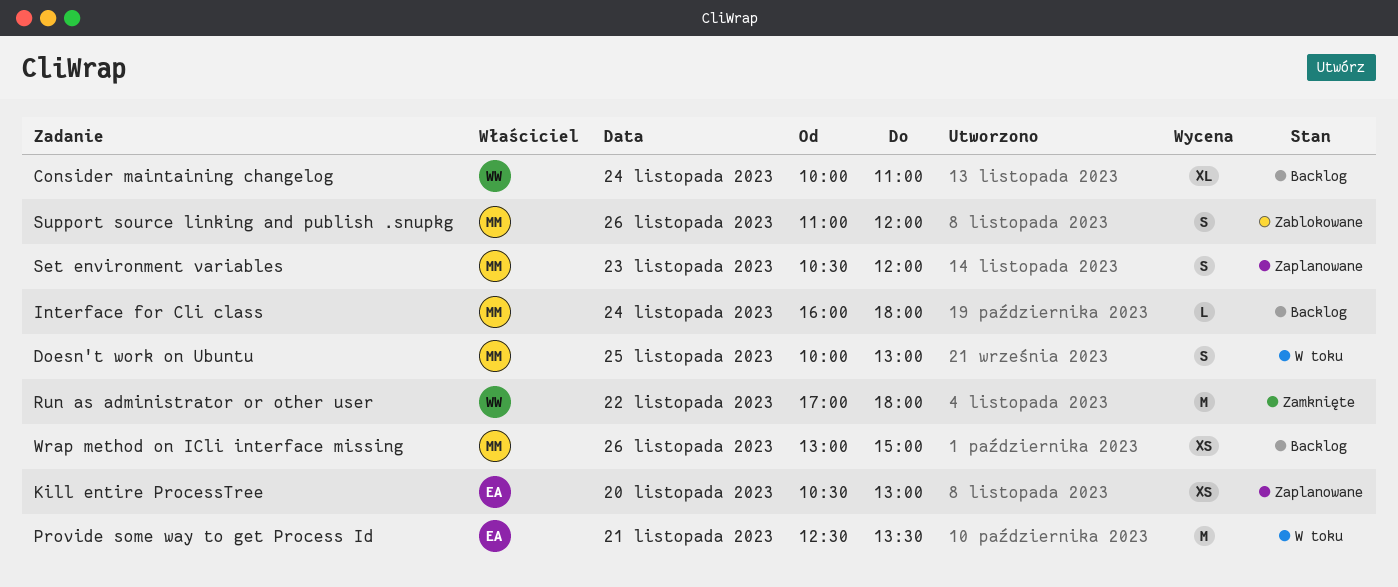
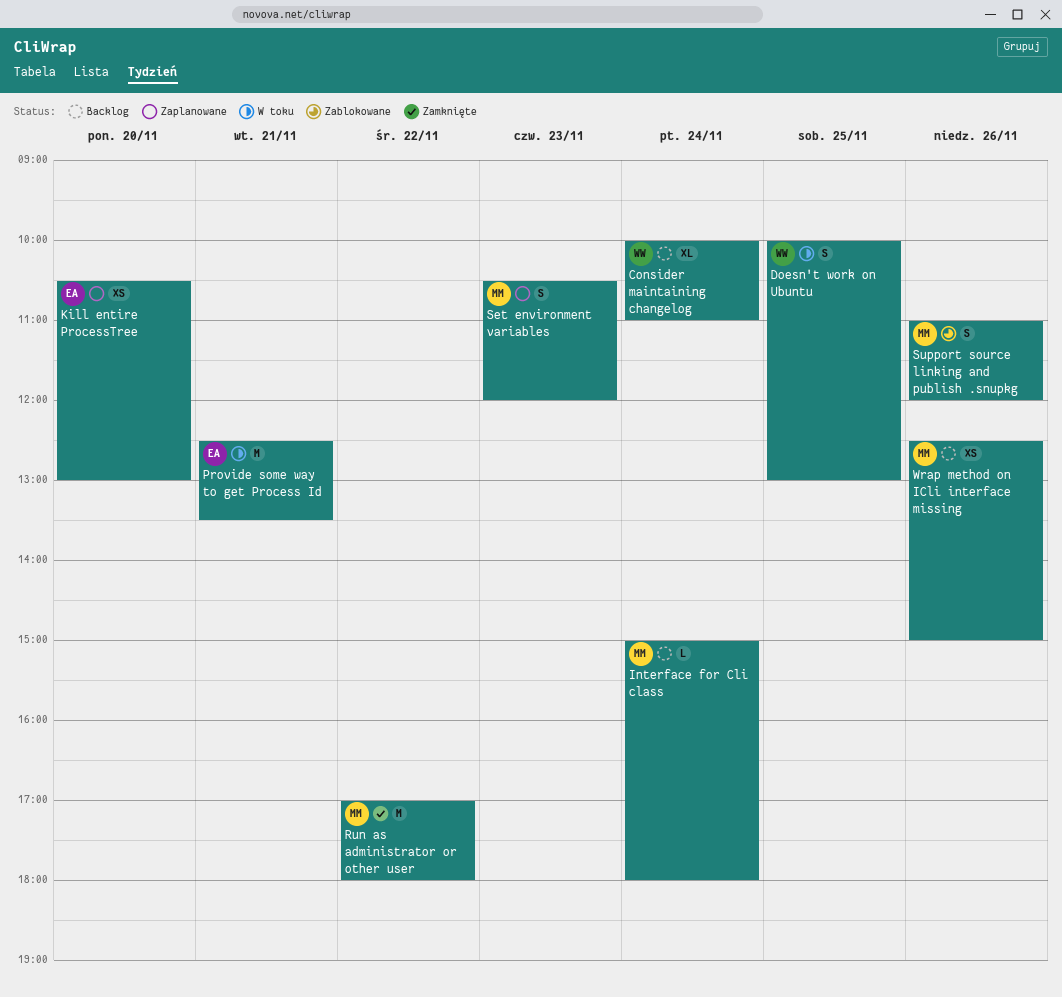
Doesn't work on Ubuntu, owner: MM -> WW
Interface for Cli class, begins: 16:00 -> 15:00
Run as administrator or other user, owner: WW -> MM
Wrap method on ICli interface missing, begins: 13:00 -> 12:30

